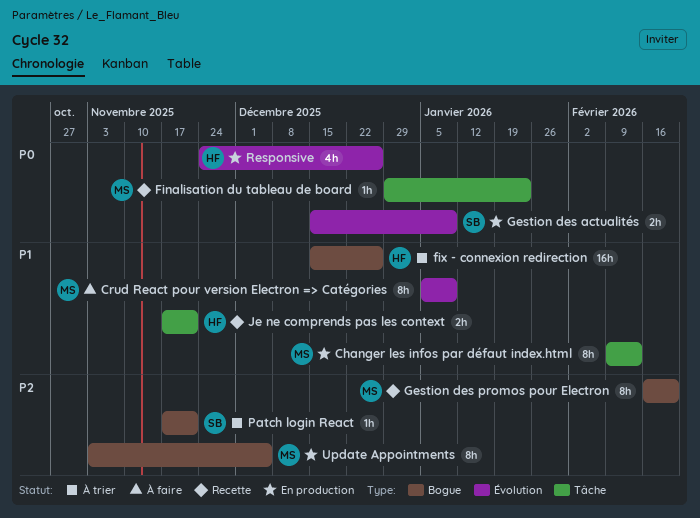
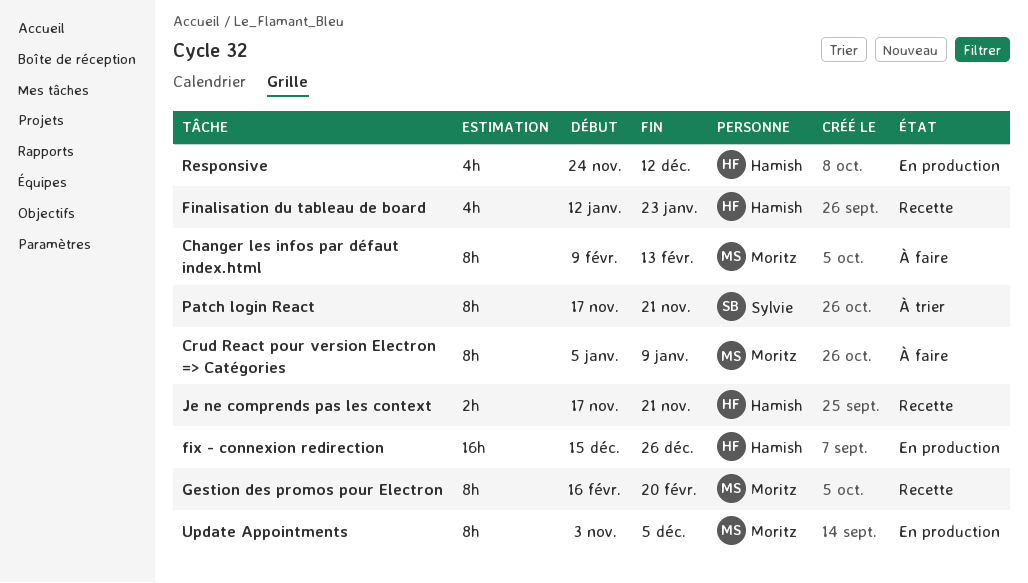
Changer les infos par défaut index.html, status: En production -> À faire
Finalisation du tableau de board, owner: Moritz -> Hamish
Finalisation du tableau de board, estimate: 1h -> 4h
Finalisation du tableau de board, start: Dec 29 -> Jan 12
fix - connexion redirection, status: À trier -> En production
Gestion des actualités: present -> none
Patch login React, estimate: 1h -> 8h
Responsive, due: Dec 26 -> Dec 12

